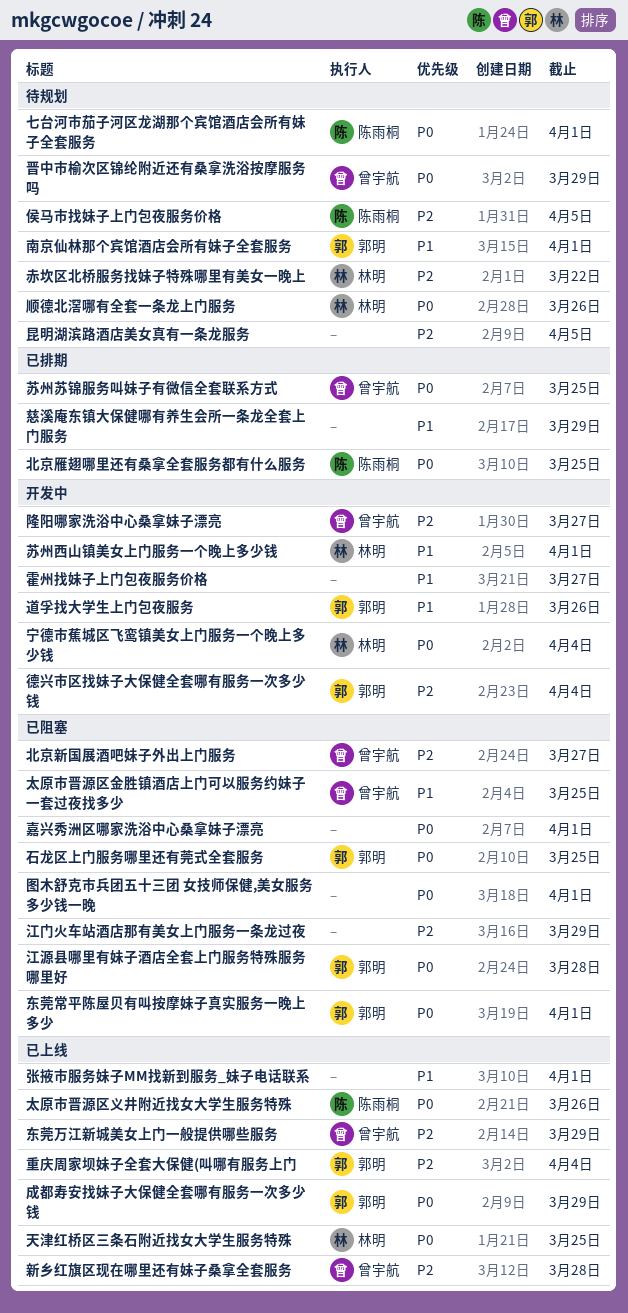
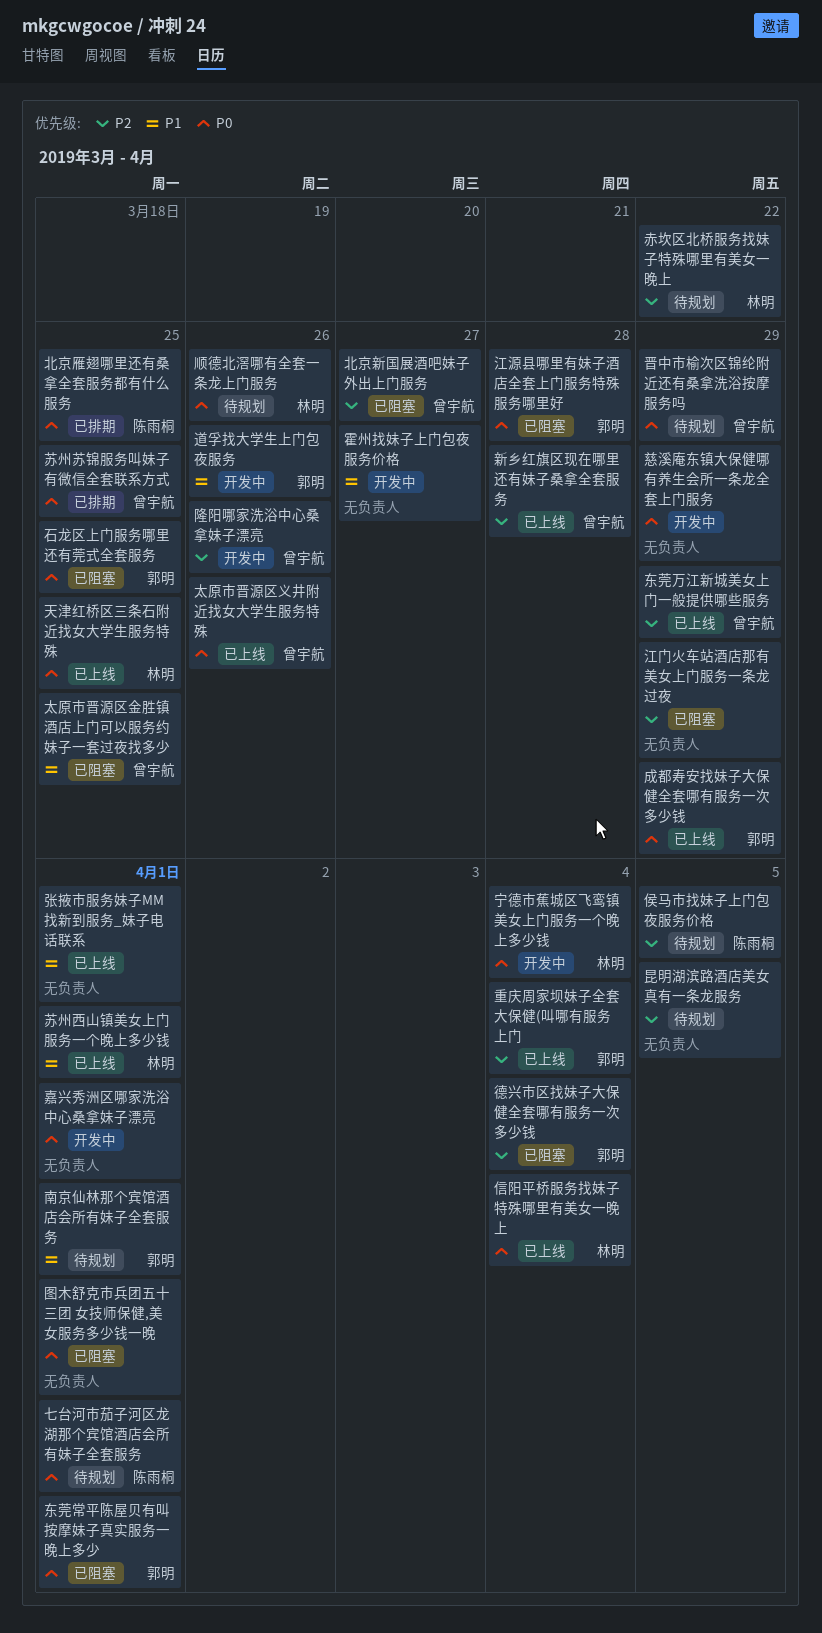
信阳平桥服务找妹子特殊哪里有美女一晚上: none -> present
嘉兴秀洲区哪家洗浴中心桑拿妹子漂亮, status: 已阻塞 -> 开发中
太原市晋源区义井附近找女大学生服务特殊, owner: 陈雨桐 -> 曾宇航
德兴市区找妹子大保健全套哪有服务一次多少钱, status: 开发中 -> 已阻塞
慈溪庵东镇大保健哪有养生会所一条龙全套上门服务, status: 已排期 -> 开发中
慈溪庵东镇大保健哪有养生会所一条龙全套上门服务, priority: P1 -> P0
苏州西山镇美女上门服务一个晚上多少钱, status: 开发中 -> 已上线
隆阳哪家洗浴中心桑拿妹子漂亮, due: Mar 27 -> Mar 26

